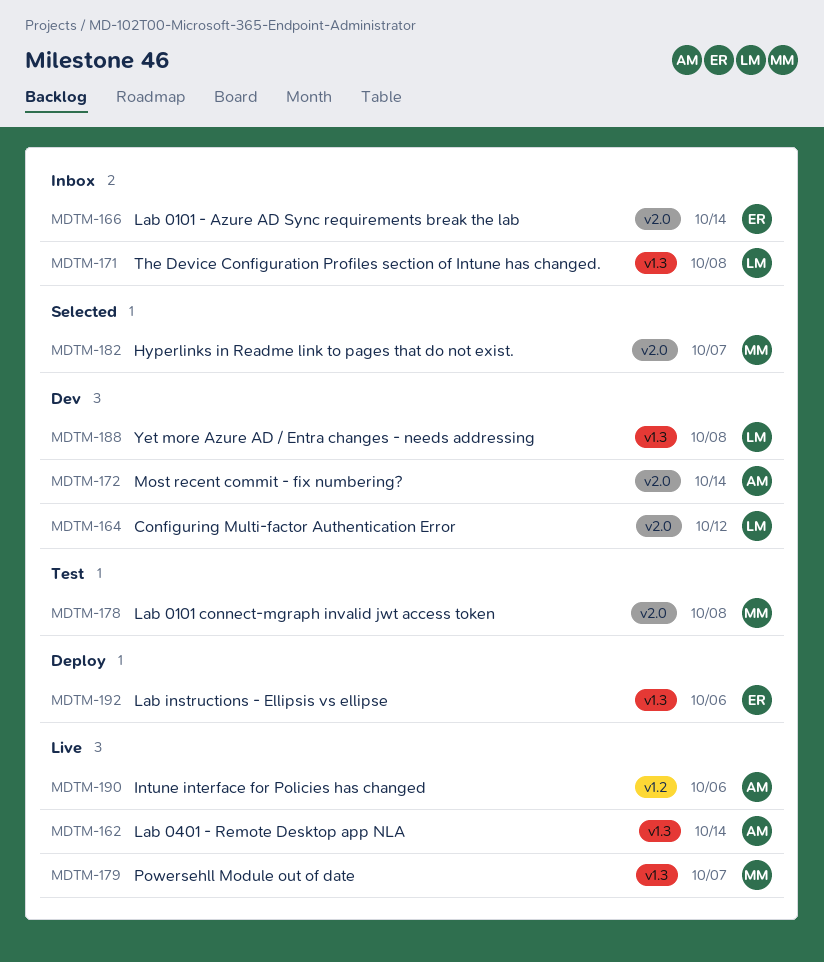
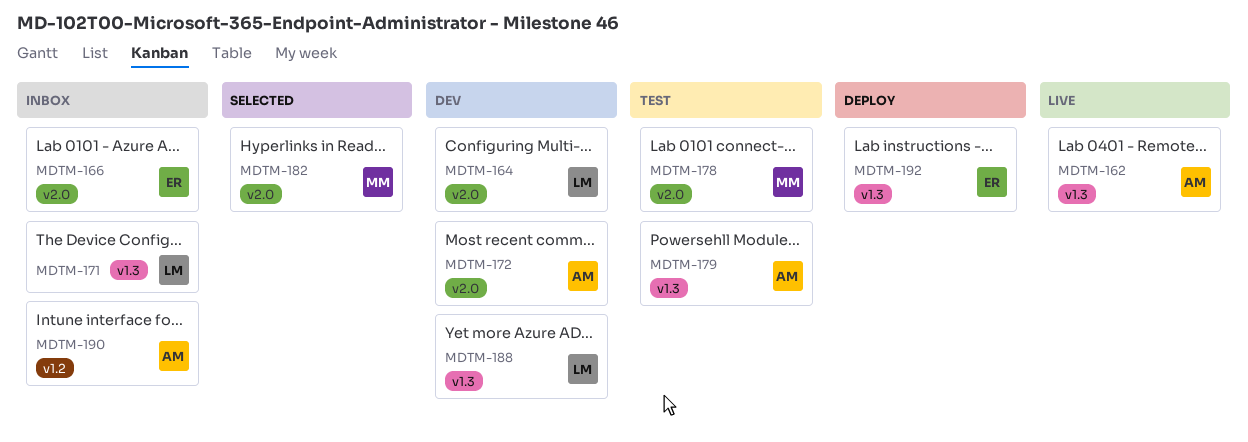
MDTM-179, status: Live -> Test
MDTM-179, owner: MM -> AM
MDTM-190, status: Live -> Inbox

